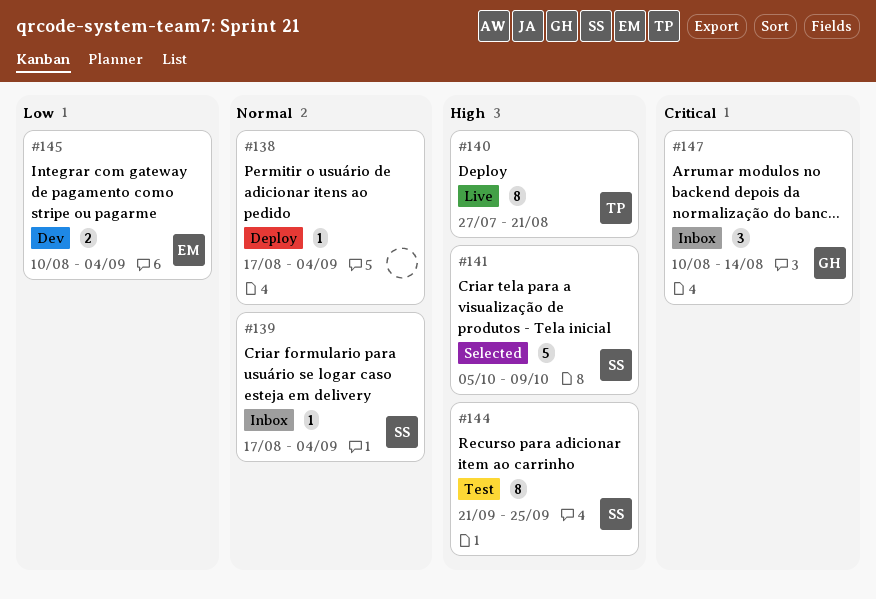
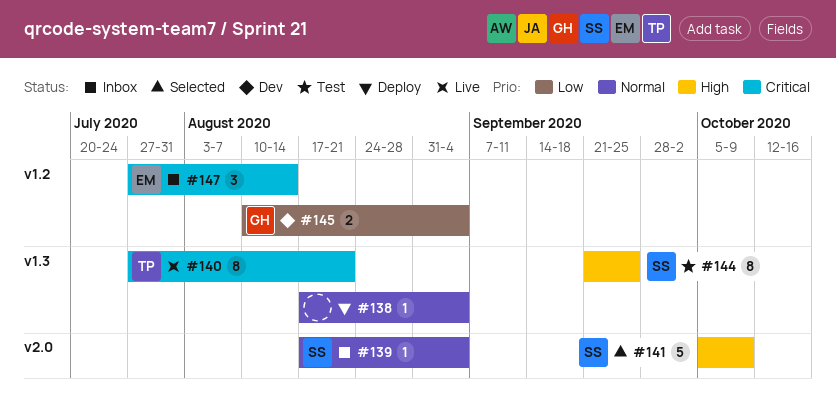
#140, priority: High -> Critical
#145, owner: EM -> GH
#147, owner: GH -> EM
#147, start: Aug 10 -> Jul 27

